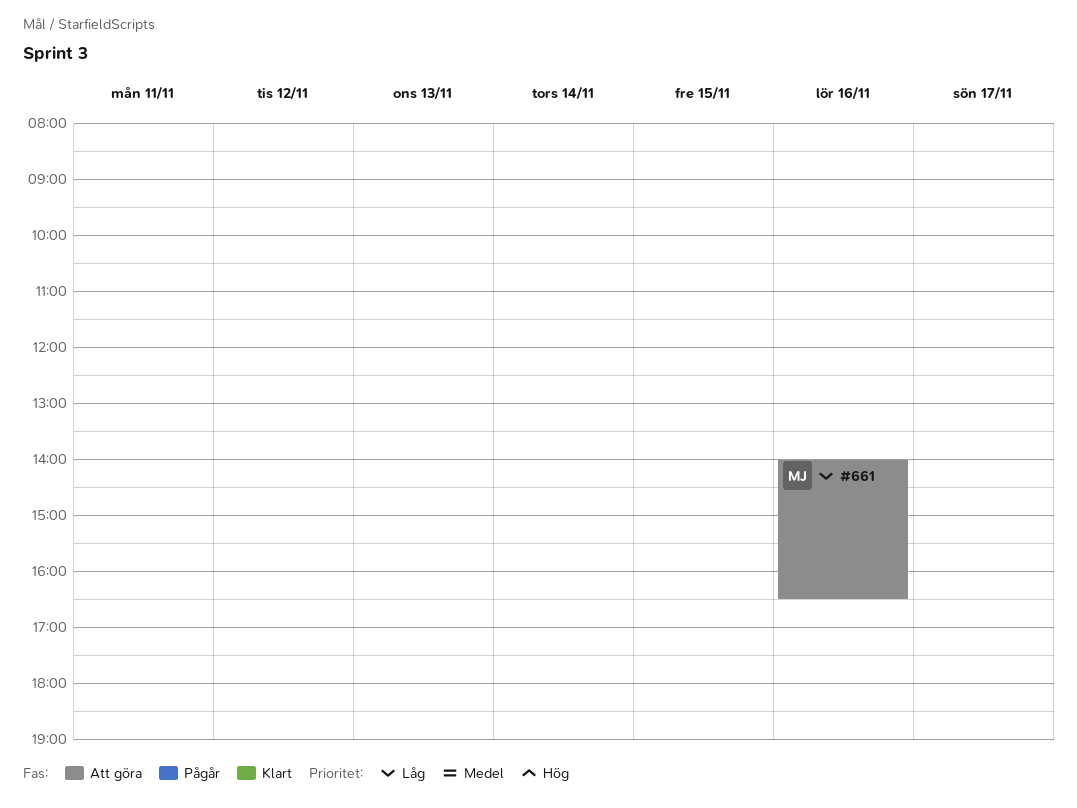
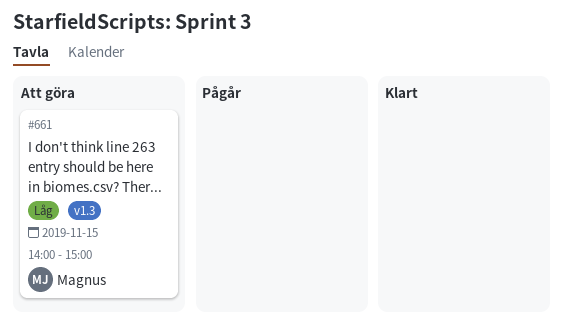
#661, day: Nov 16 -> Nov 15
#661, ends: 16:30 -> 15:00

